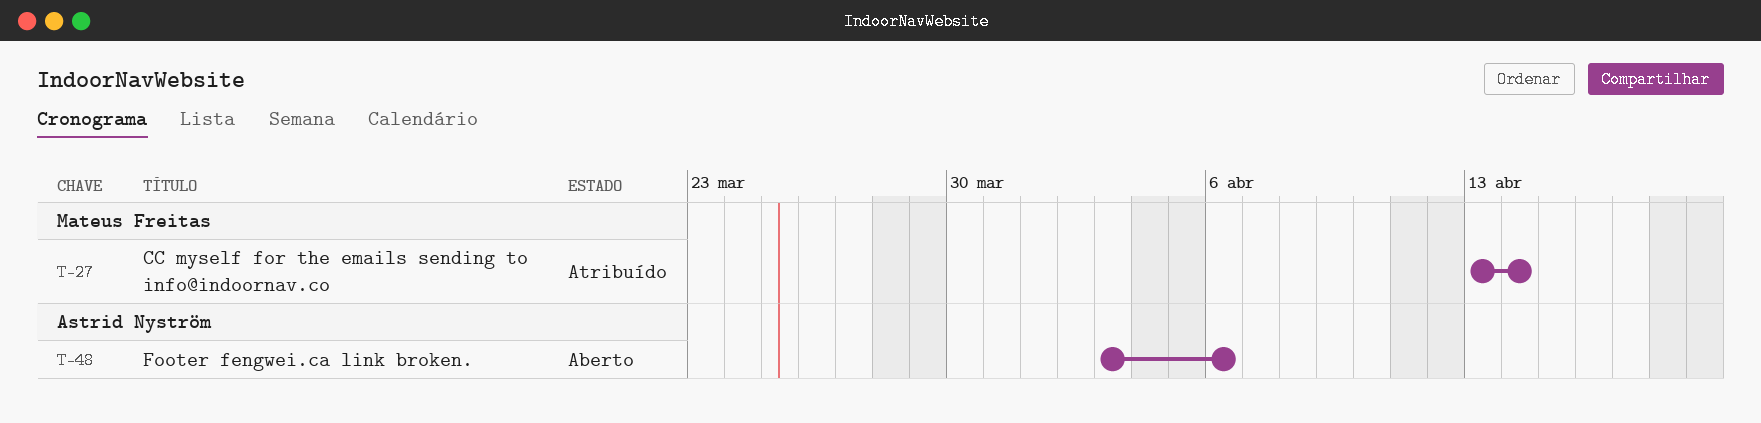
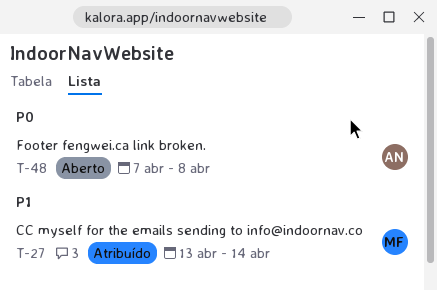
T-48, start: Apr 3 -> Apr 7
T-48, due: Apr 6 -> Apr 8

